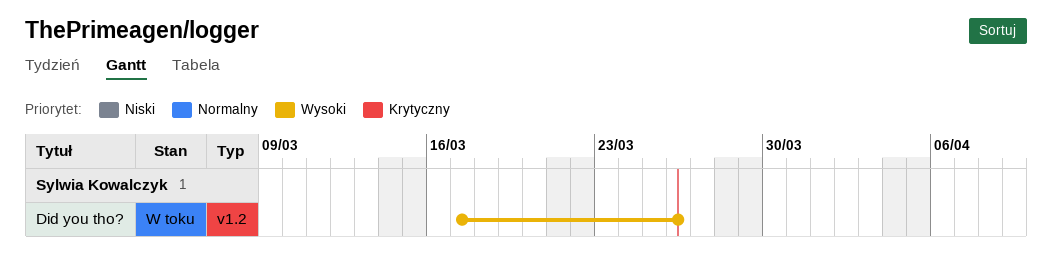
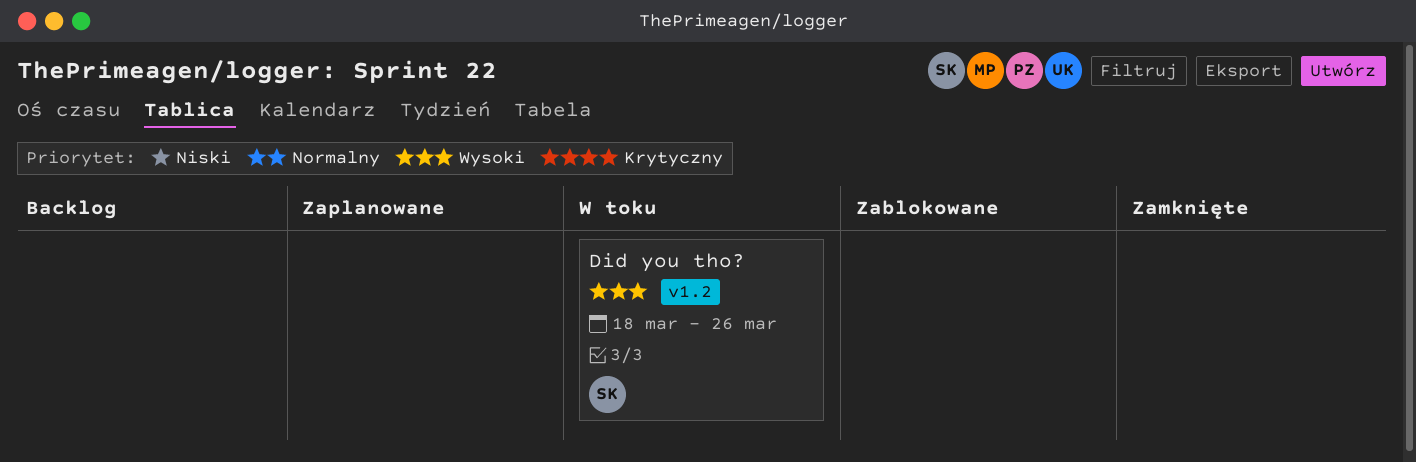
Did you tho?, start: Mar 17 -> Mar 18

